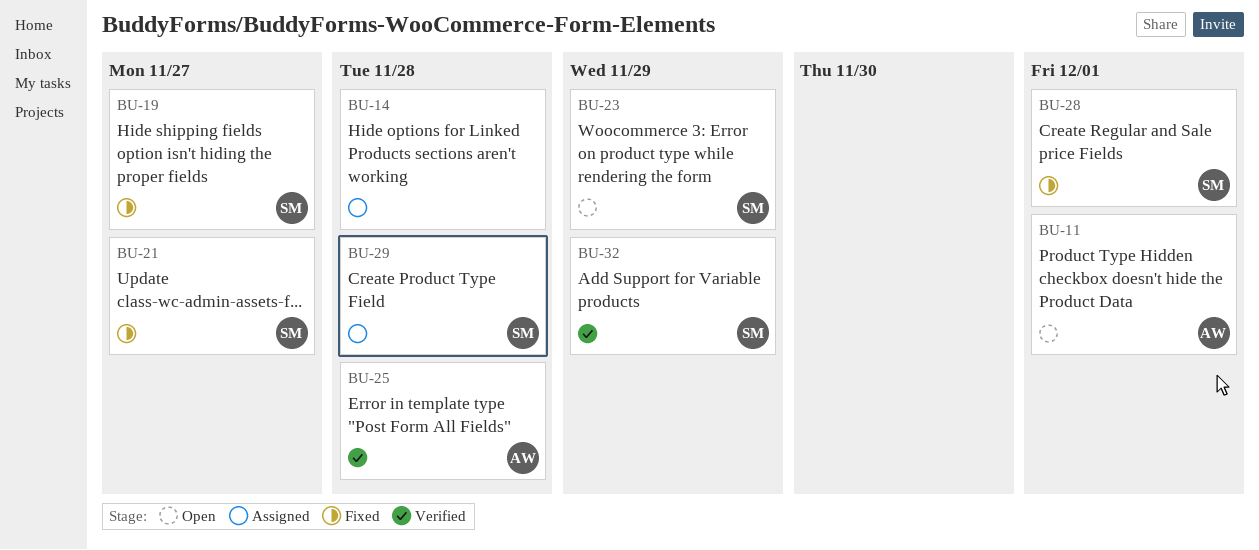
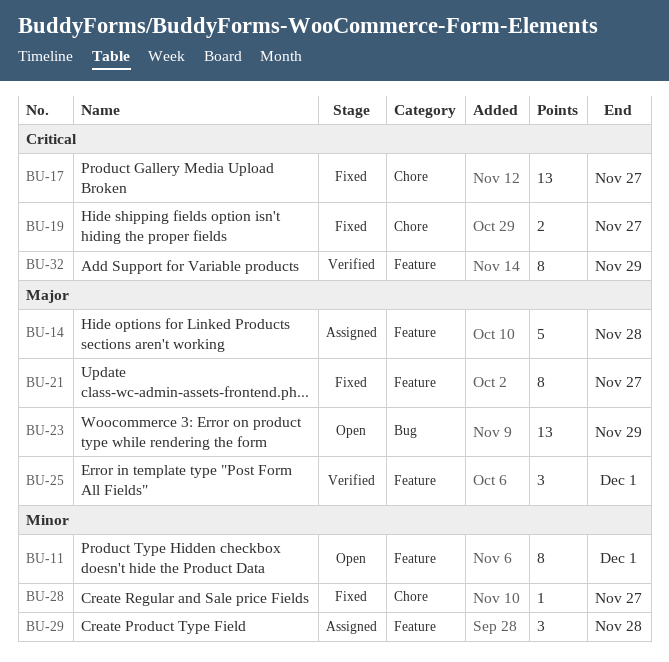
BU-17: none -> present
BU-25, due: Nov 28 -> Dec 1
BU-28, due: Dec 1 -> Nov 27

